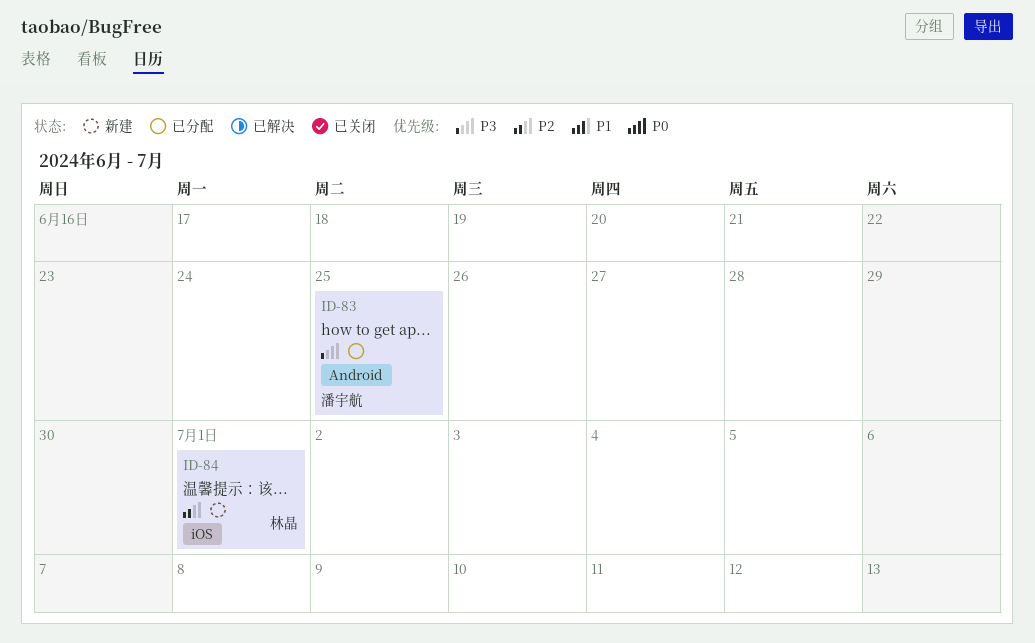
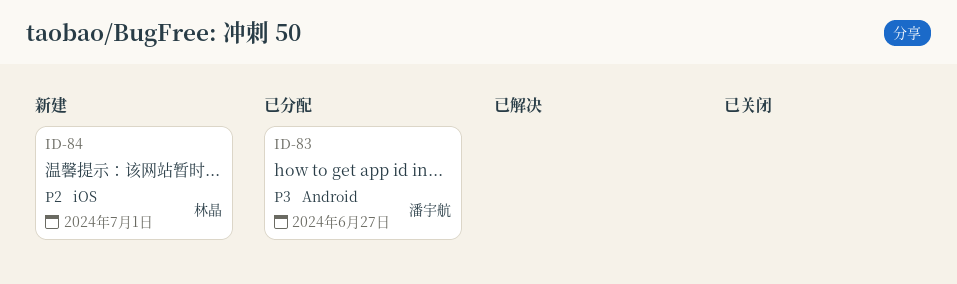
ID-83, due: Jun 25 -> Jun 27

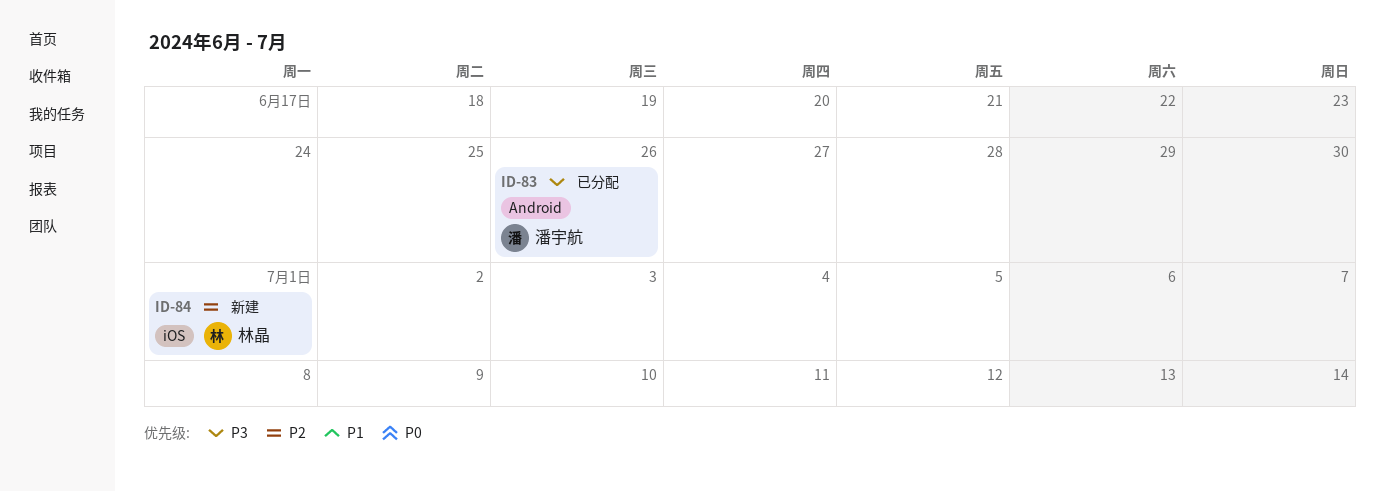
ID-83, due: Jun 27 -> Jun 26

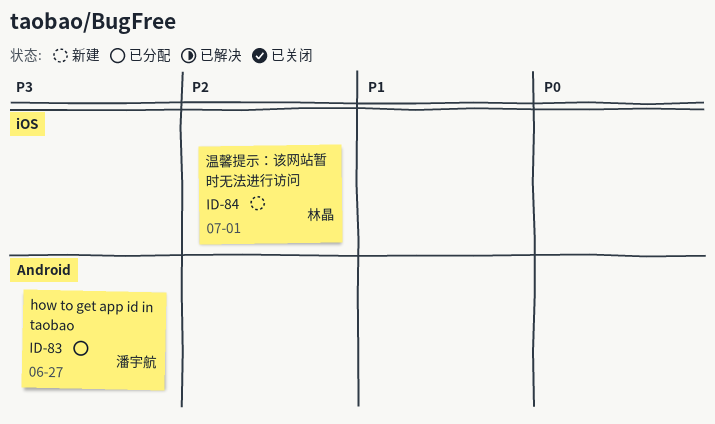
ID-83, due: Jun 26 -> Jun 27

